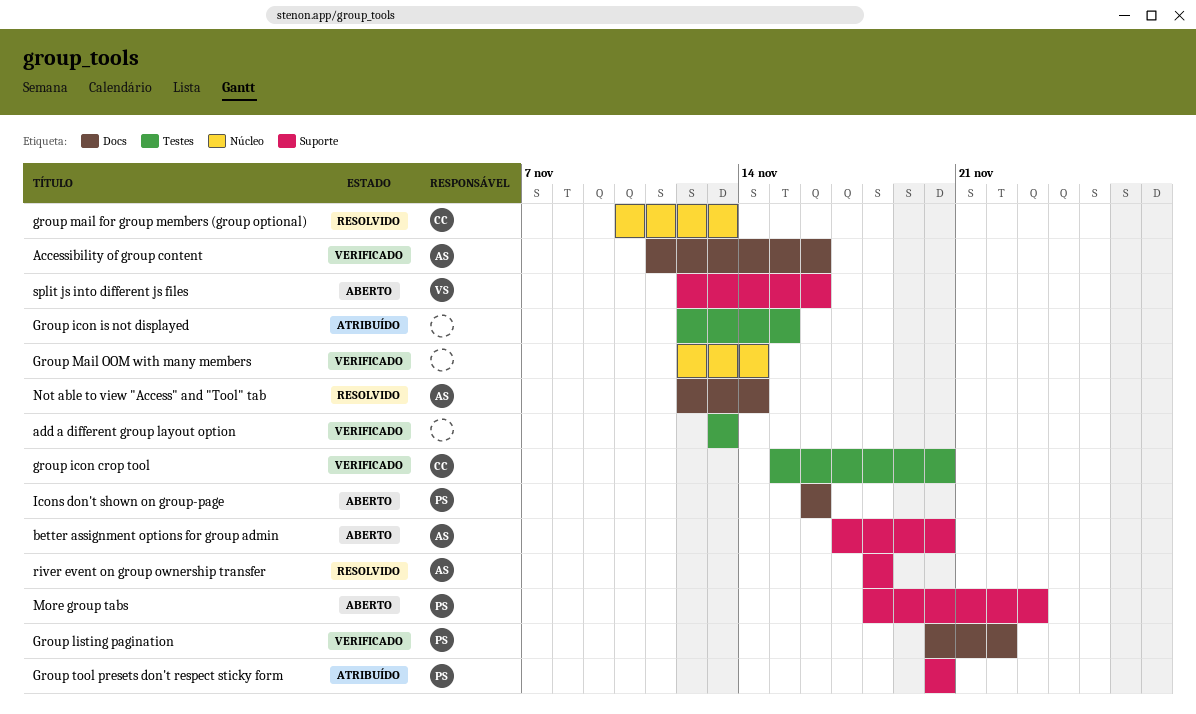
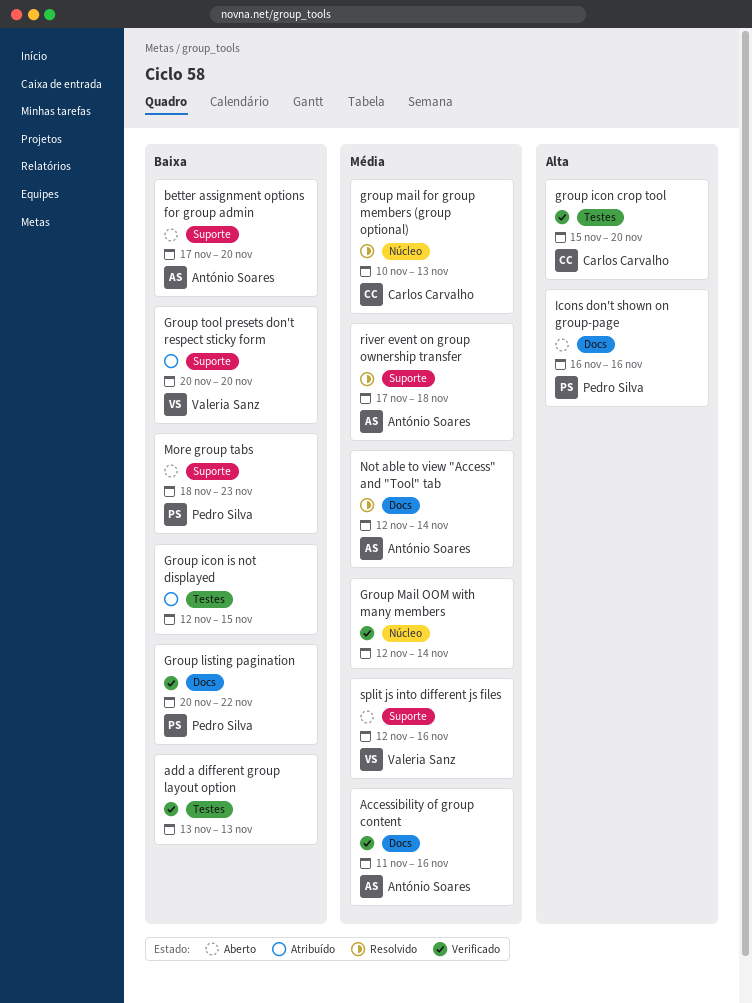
Group tool presets don't respect sticky form, owner: Pedro Silva -> Valeria Sanz
river event on group ownership transfer, start: Nov 18 -> Nov 17

